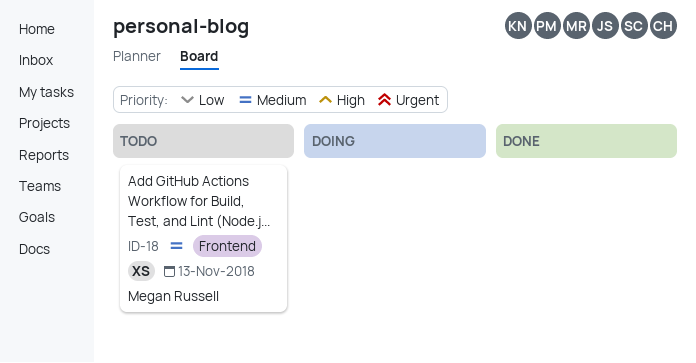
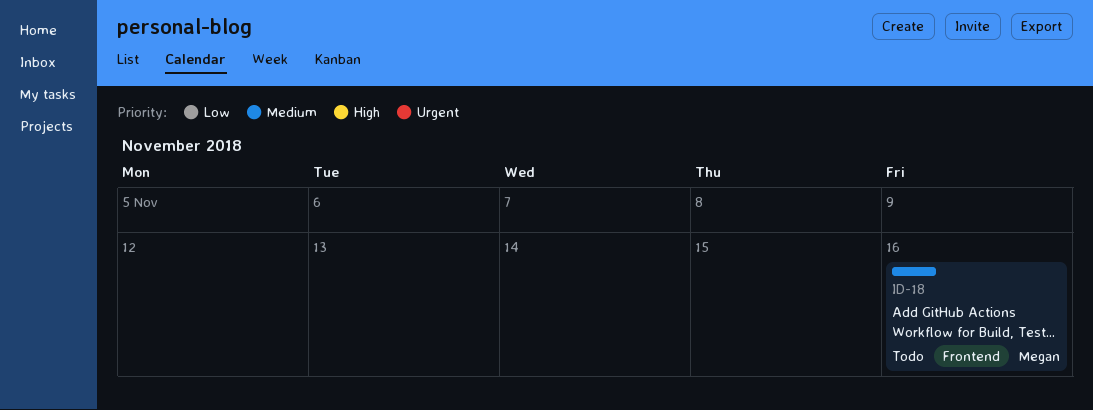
ID-18, due: Nov 13 -> Nov 16

